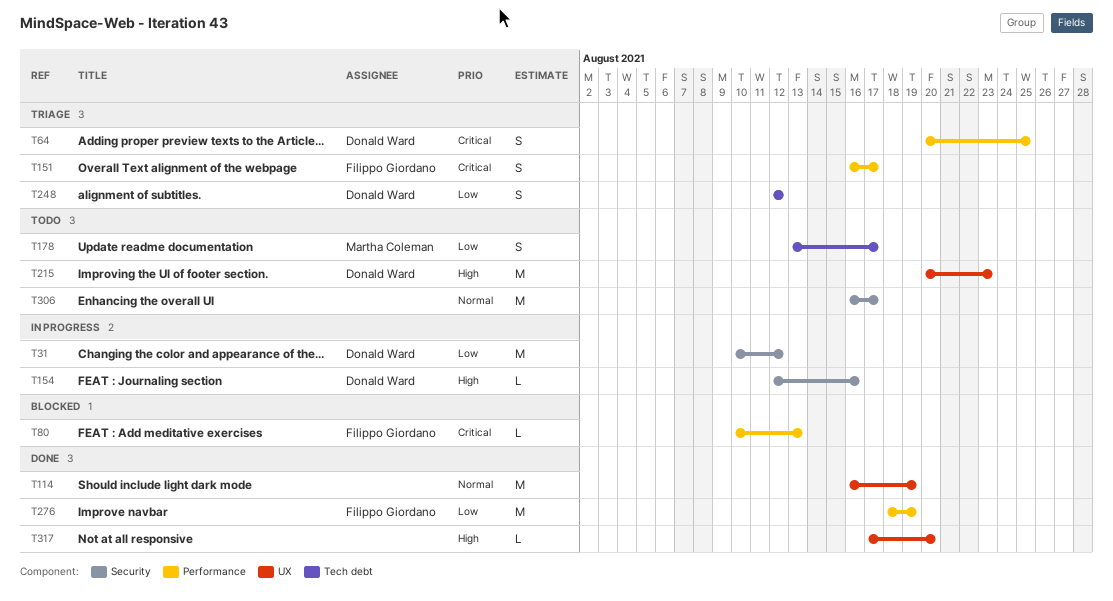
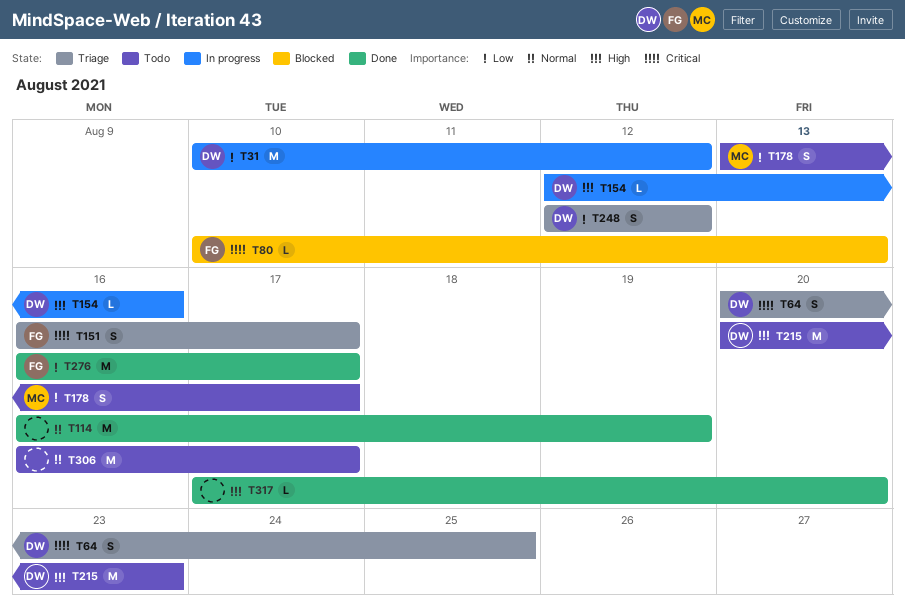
T276, start: Aug 18 -> Aug 16
T276, due: Aug 19 -> Aug 17

